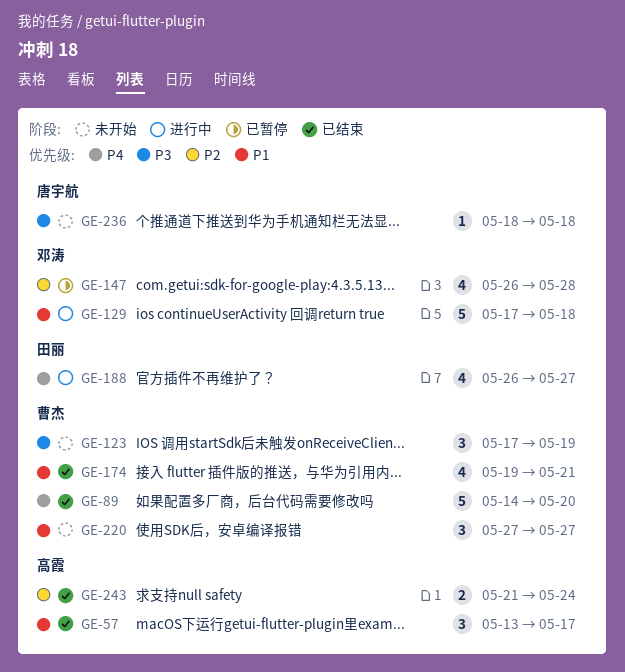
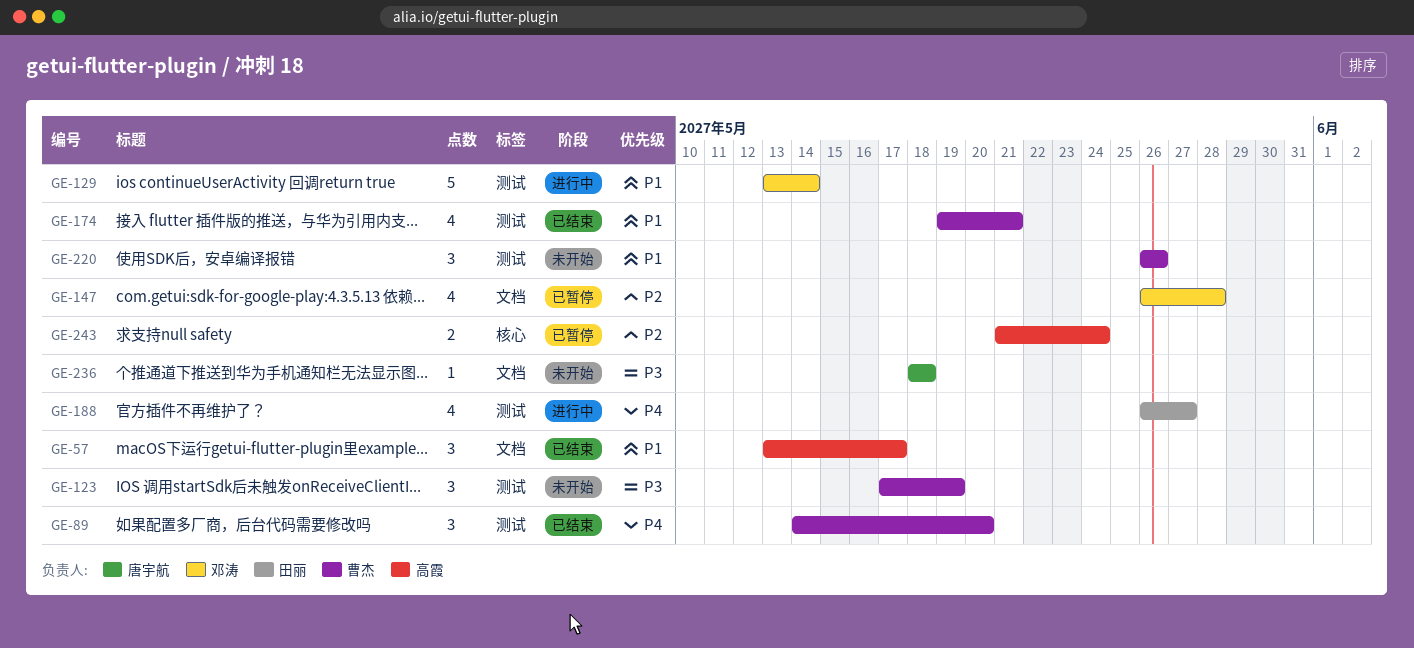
GE-89, estimate: 5 -> 3
GE-129, start: May 17 -> May 13
GE-129, due: May 18 -> May 14
GE-220, start: May 27 -> May 26
GE-220, due: May 27 -> May 26
GE-243, status: 已结束 -> 已暂停

